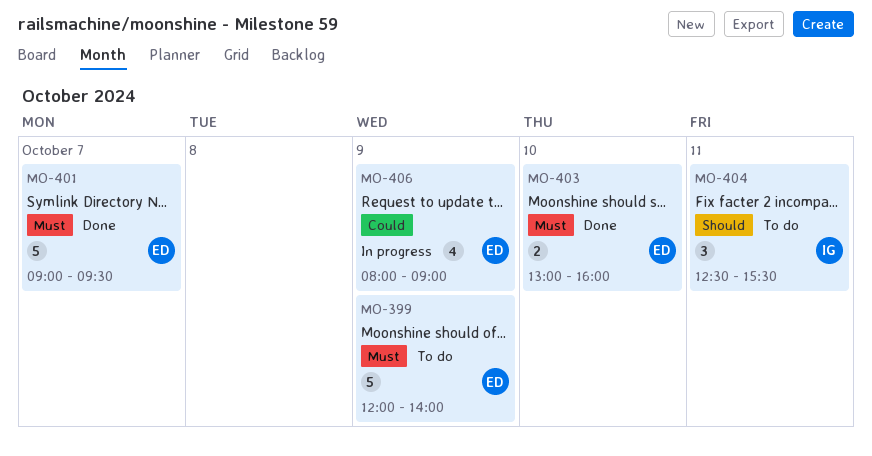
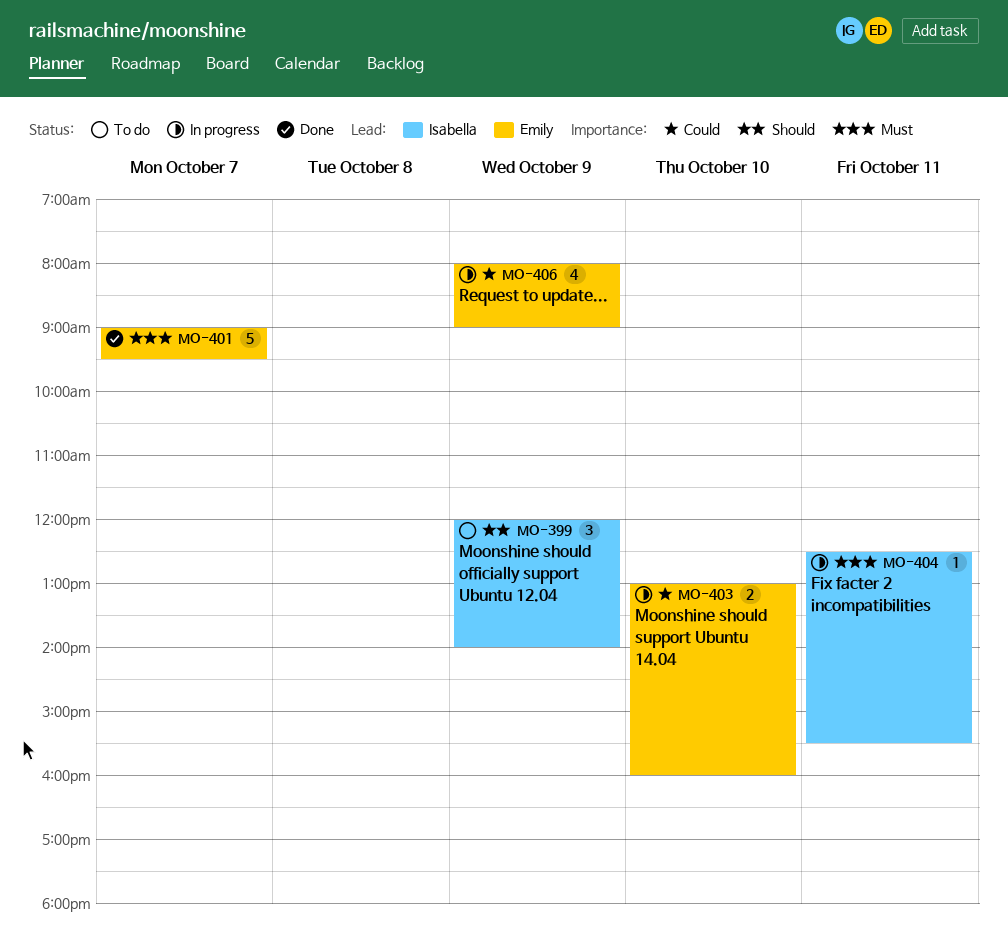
MO-399, owner: Emily -> Isabella
MO-399, priority: Must -> Should
MO-399, estimate: 5 -> 3
MO-403, status: Done -> In progress
MO-403, priority: Must -> Could
MO-404, status: To do -> In progress
MO-404, priority: Should -> Must
MO-404, estimate: 3 -> 1

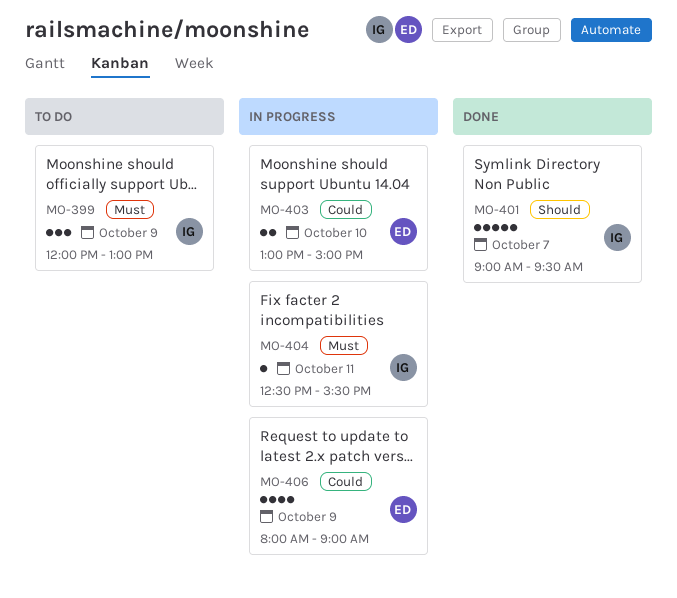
MO-399, priority: Should -> Must
MO-399, ends: 14:00 -> 13:00
MO-401, owner: Emily -> Isabella
MO-401, priority: Must -> Should
MO-403, ends: 16:00 -> 15:00

